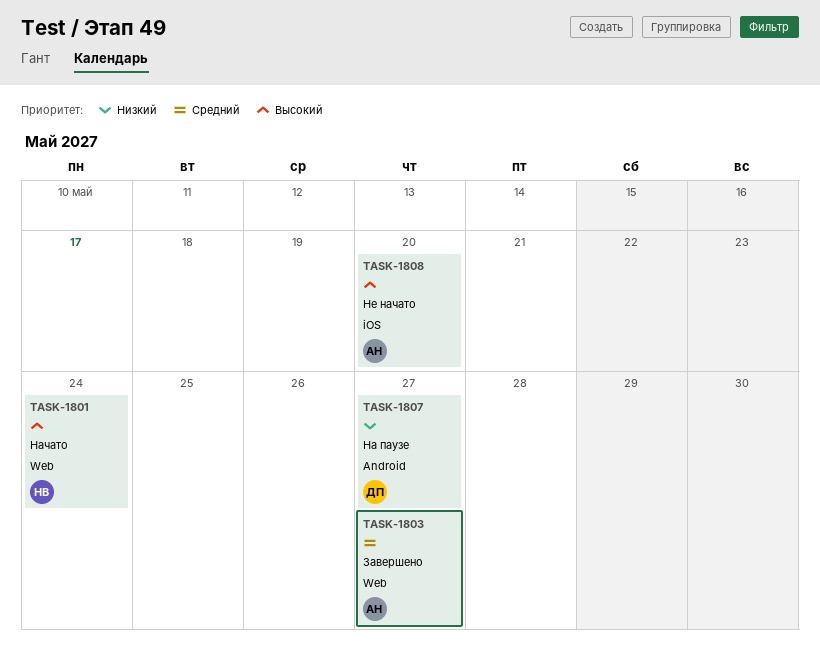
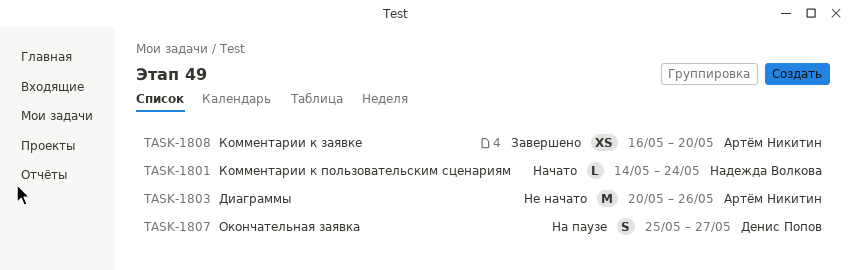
TASK-1803, status: Завершено -> Не начато
TASK-1803, due: May 27 -> May 26
TASK-1808, status: Не начато -> Завершено

